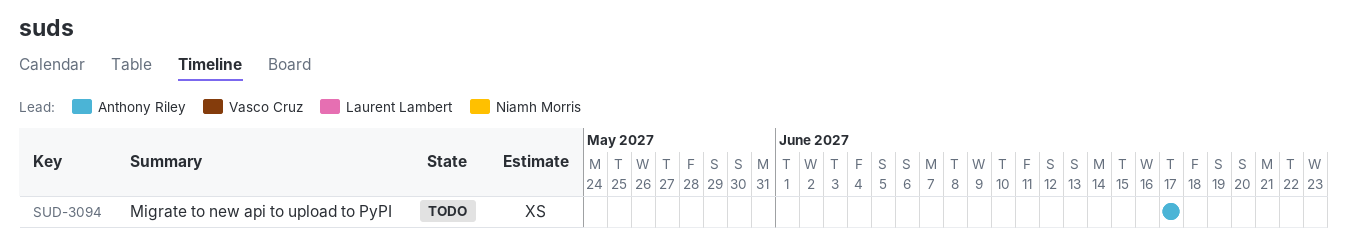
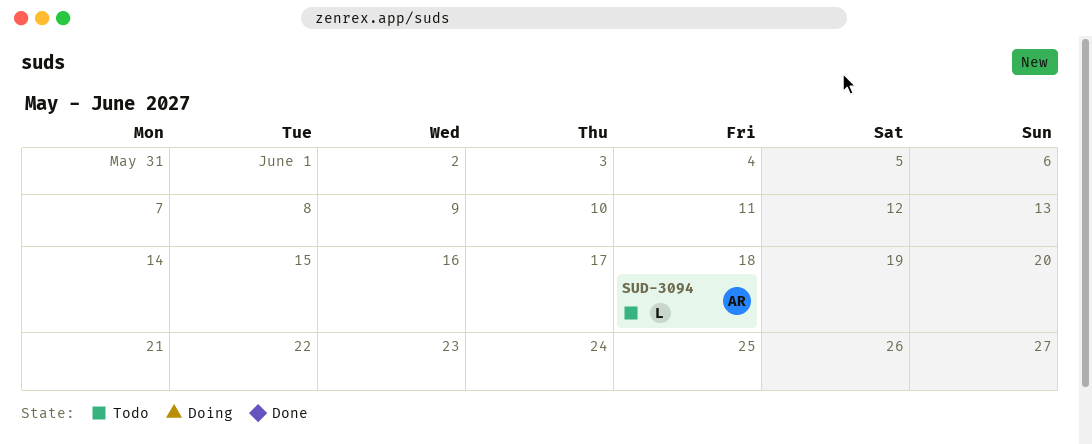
SUD-3094, estimate: XS -> L
SUD-3094, due: Jun 17 -> Jun 18

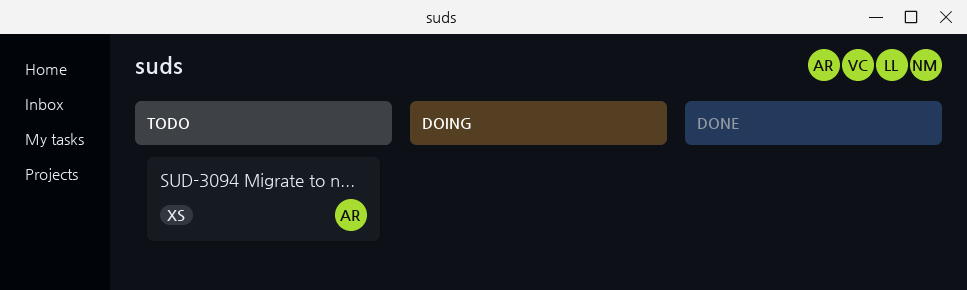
SUD-3094, estimate: L -> XS

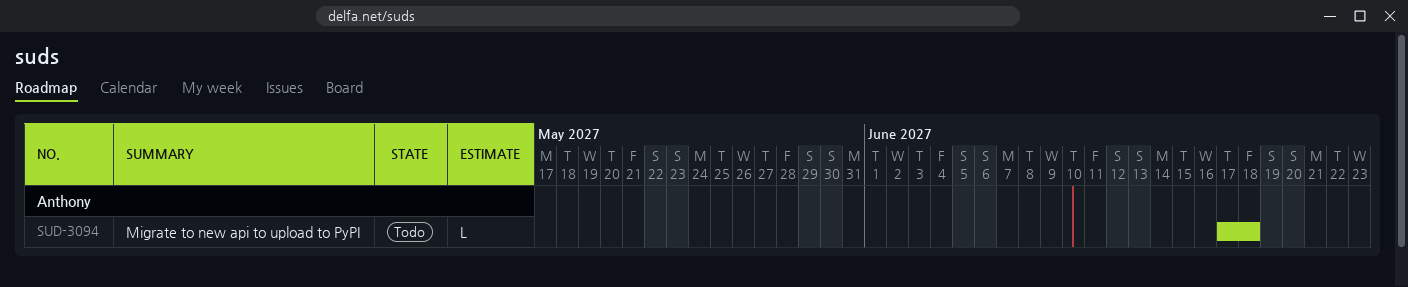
SUD-3094, estimate: XS -> L

